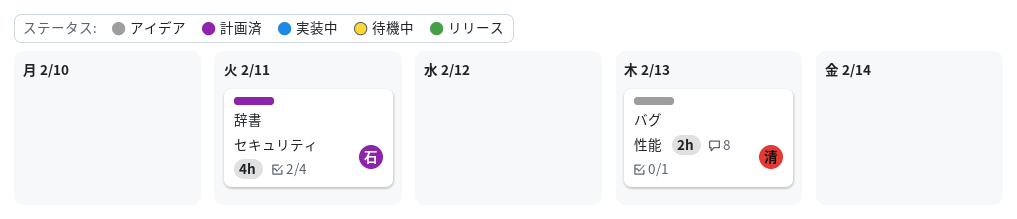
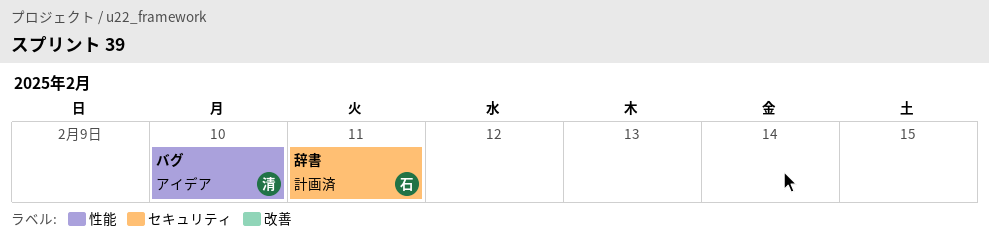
バグ, due: Feb 13 -> Feb 10

